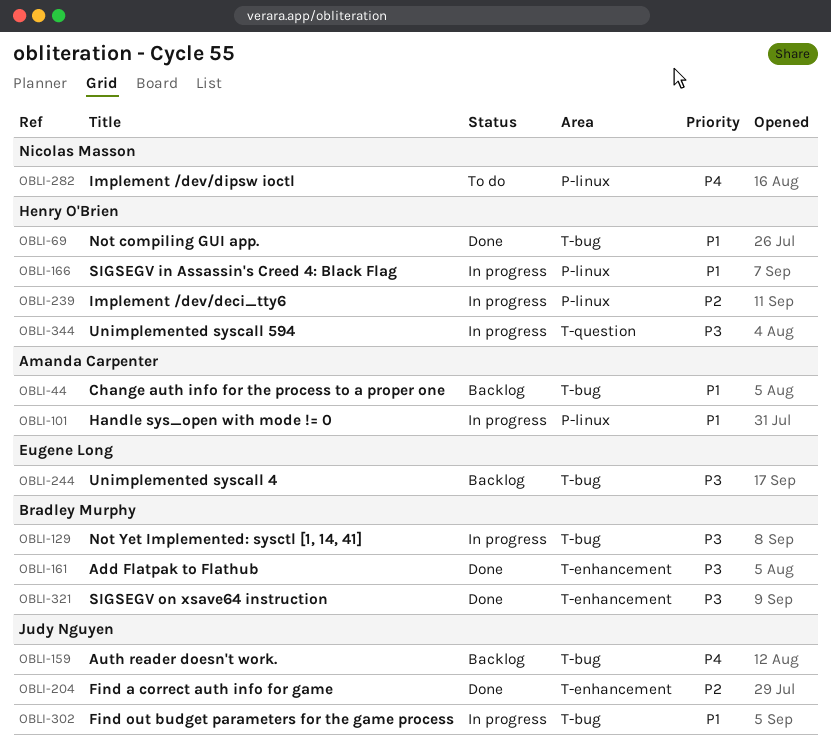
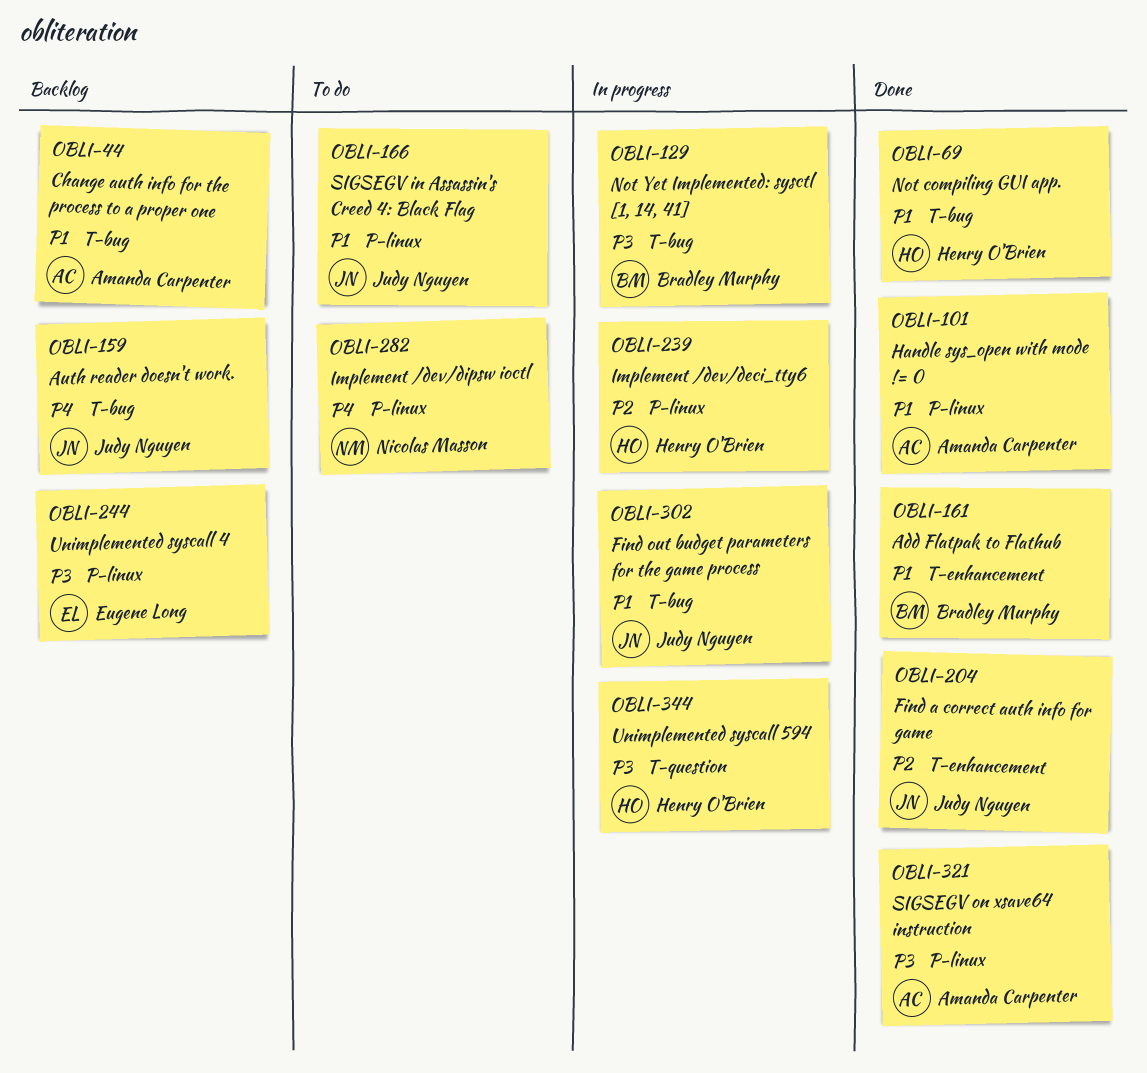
OBLI-101, status: In progress -> Done
OBLI-161, priority: P3 -> P1
OBLI-166, status: In progress -> To do
OBLI-166, owner: Henry O'Brien -> Judy Nguyen
OBLI-244, label: T-bug -> P-linux
OBLI-321, owner: Bradley Murphy -> Amanda Carpenter
OBLI-321, label: T-enhancement -> P-linux

